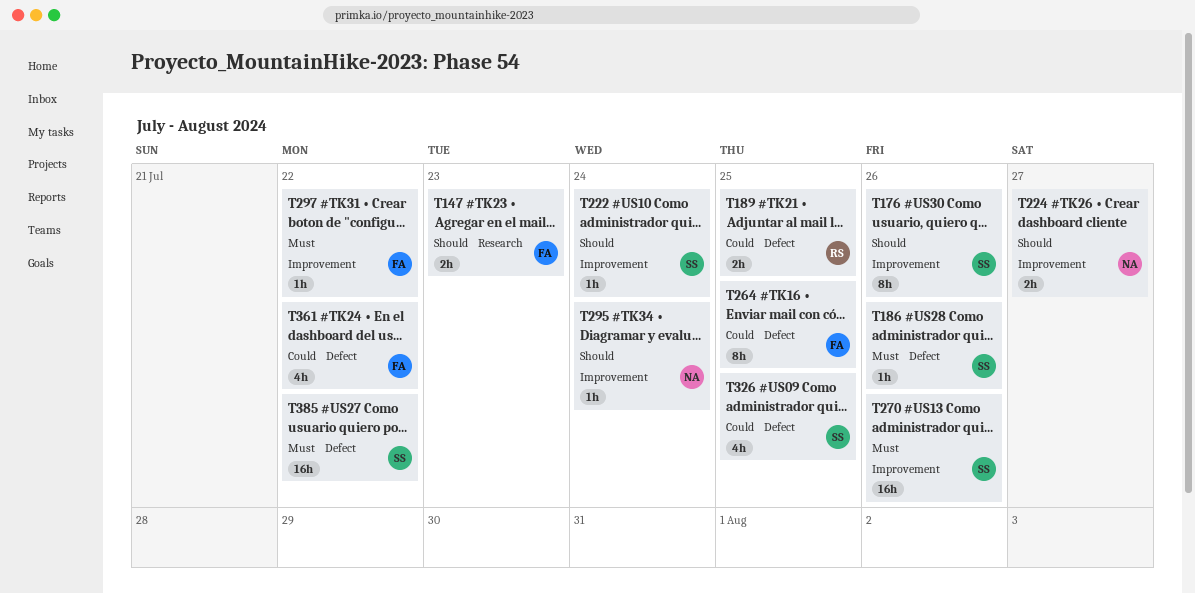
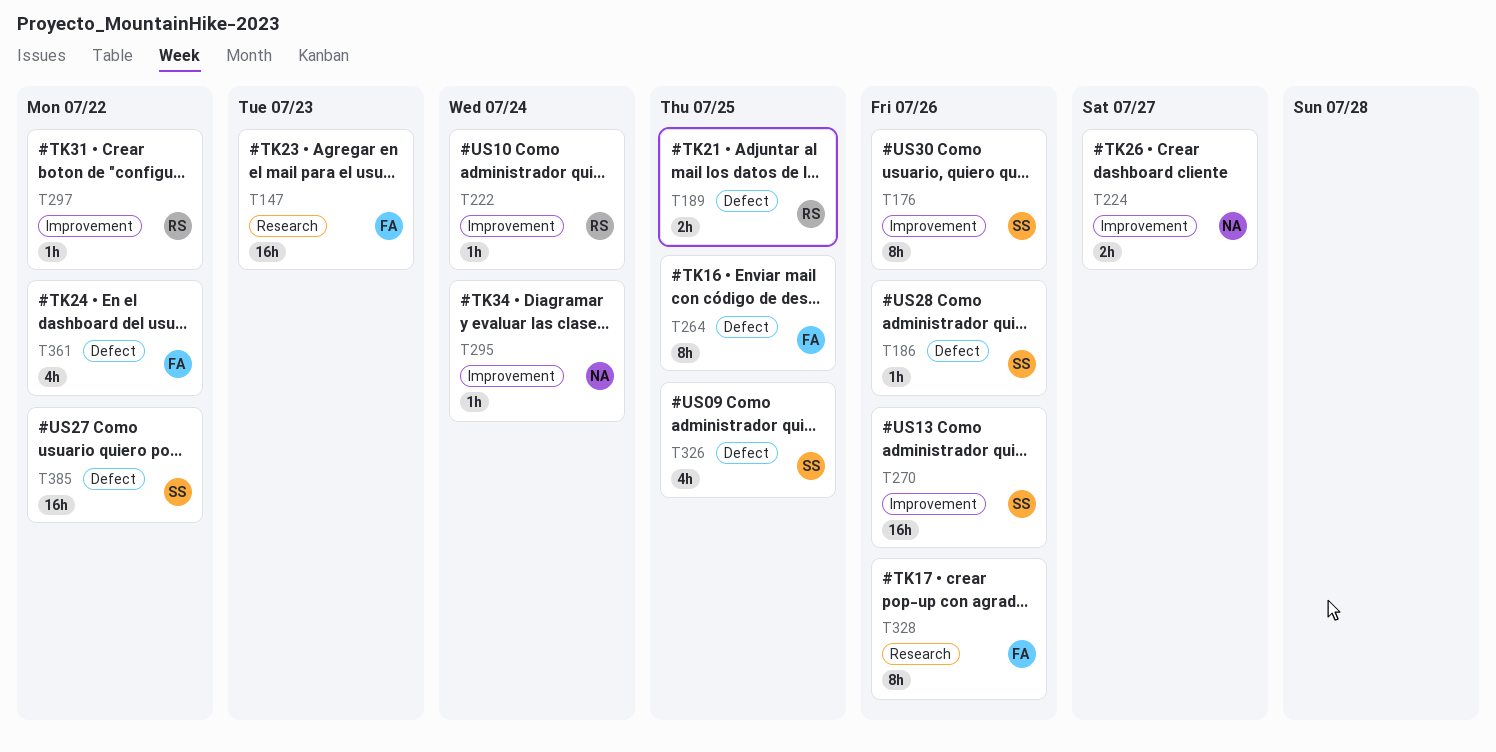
T147, estimate: 2h -> 16h
T222, owner: SS -> RS
T297, owner: FA -> RS
T328: none -> present

